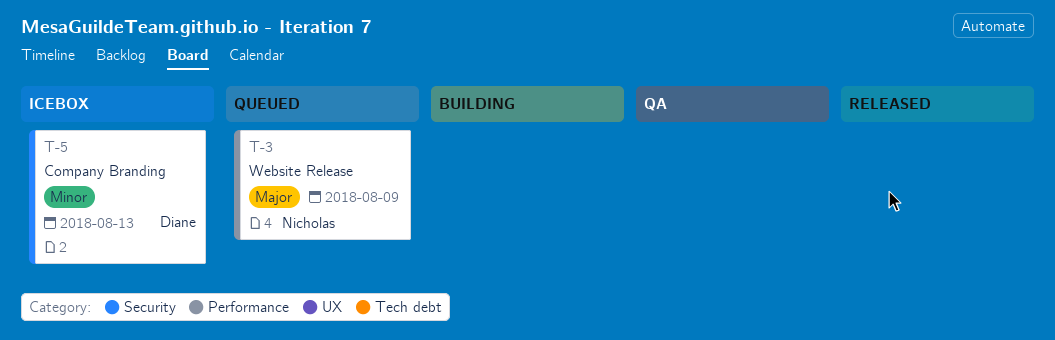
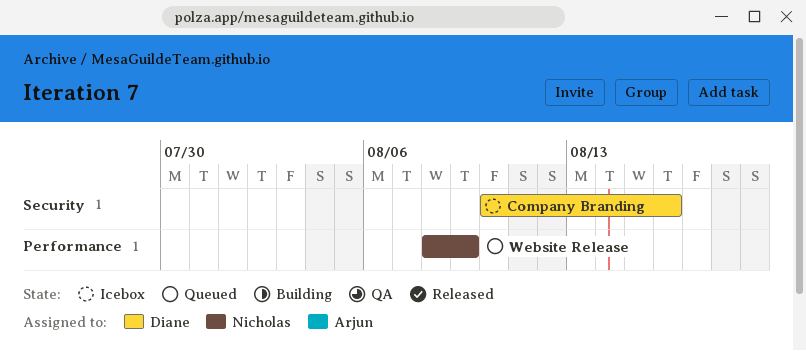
Company Branding, due: Aug 13 -> Aug 16

